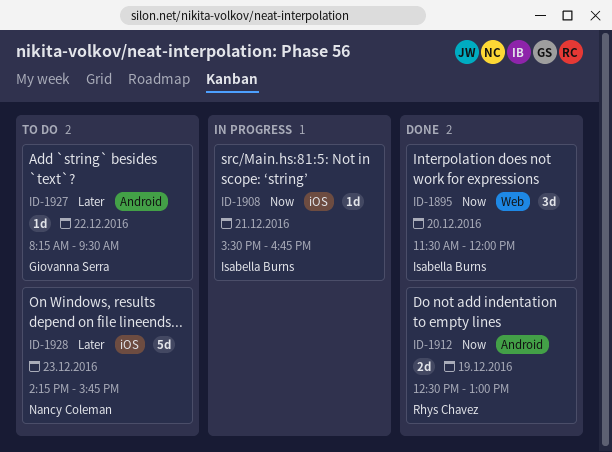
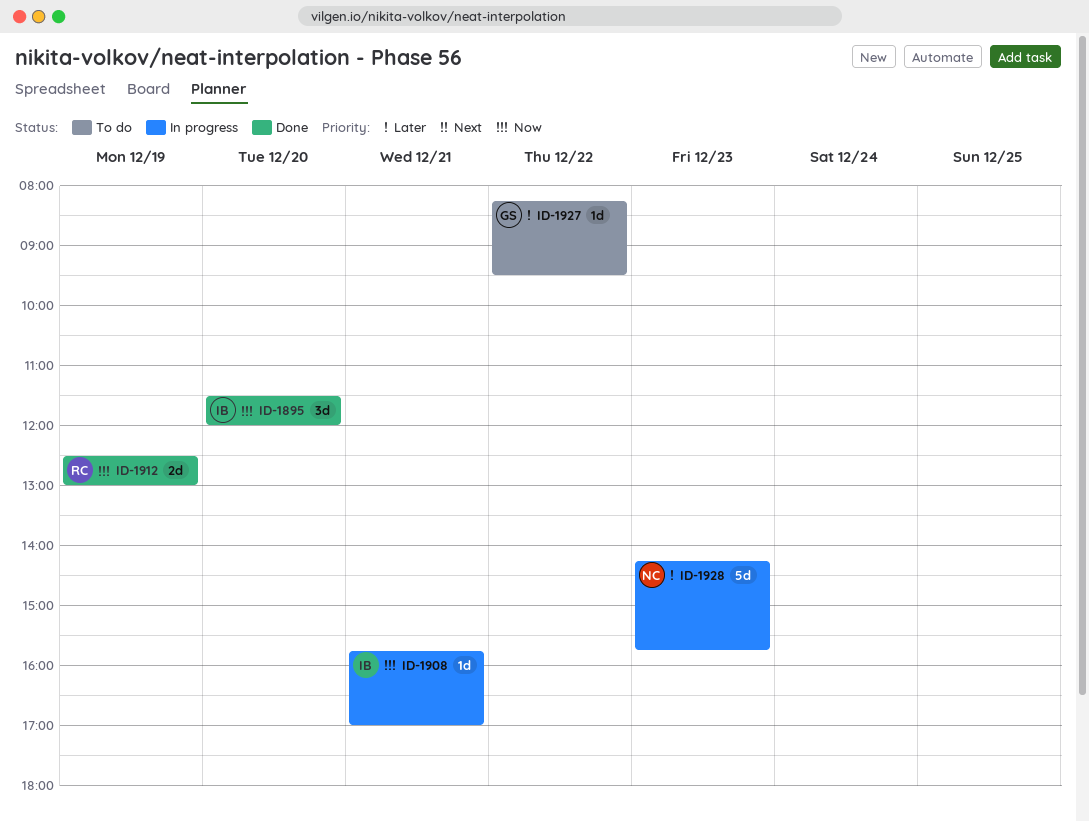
ID-1908, begins: 15:30 -> 15:45
ID-1908, ends: 16:45 -> 17:00
ID-1928, status: To do -> In progress

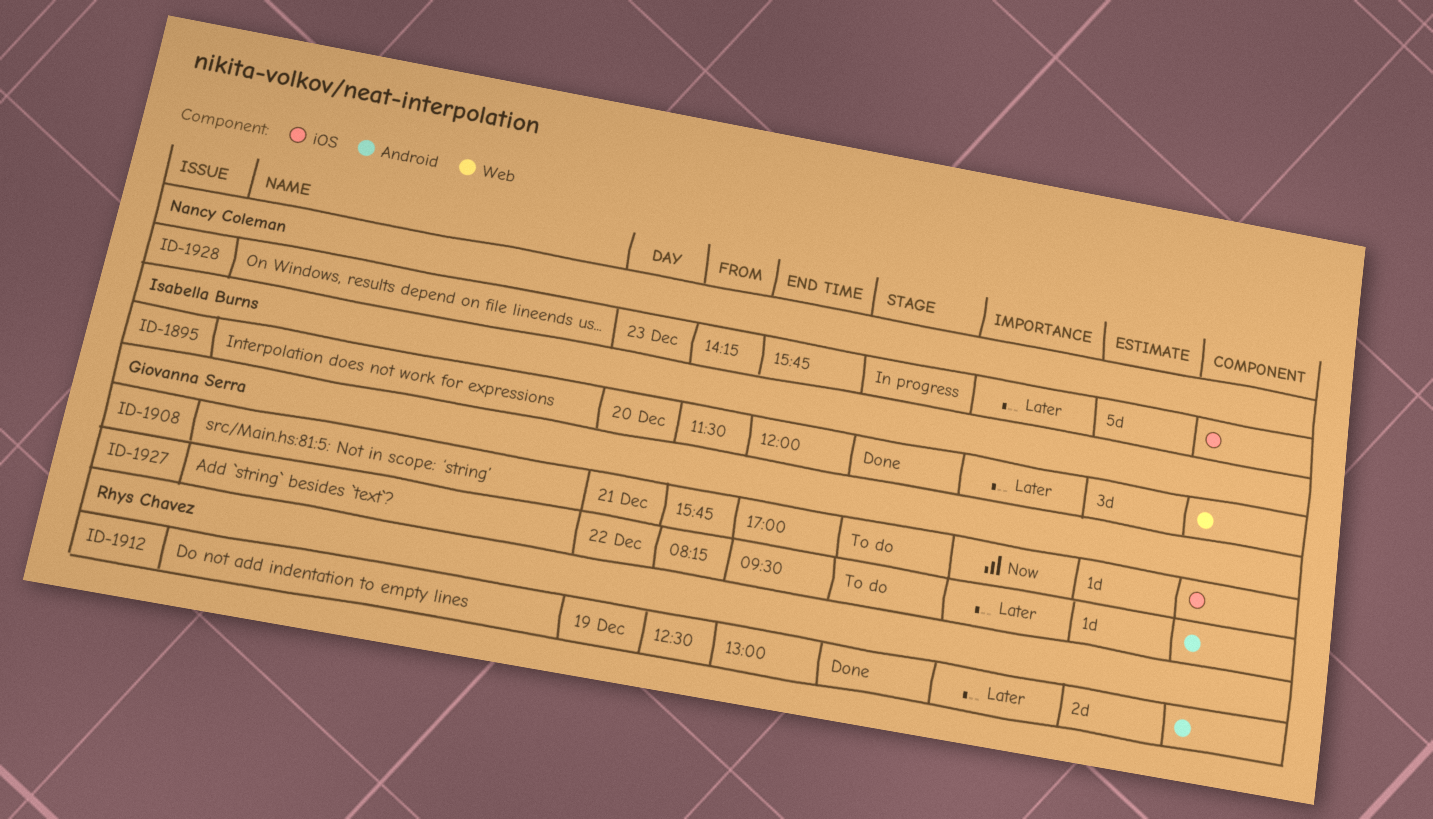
ID-1895, priority: Now -> Later
ID-1908, status: In progress -> To do
ID-1908, owner: Isabella Burns -> Giovanna Serra
ID-1912, priority: Now -> Later

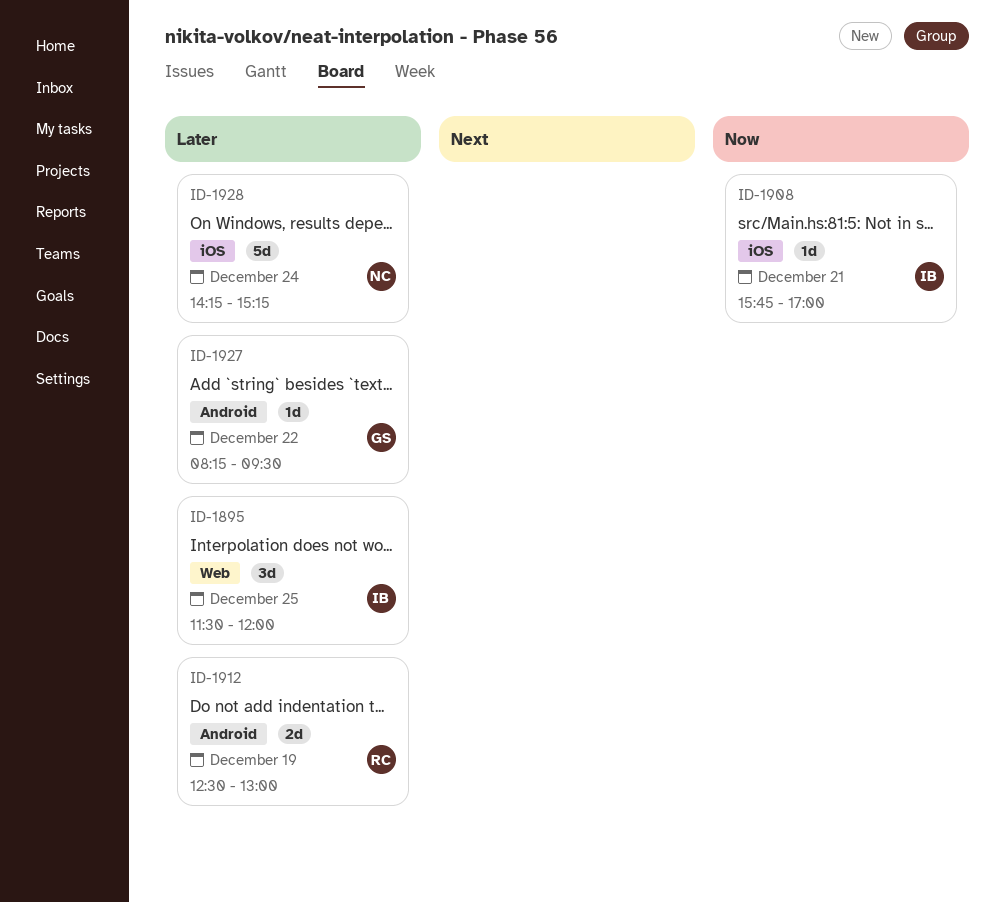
ID-1895, day: Dec 20 -> Dec 25
ID-1908, owner: Giovanna Serra -> Isabella Burns
ID-1928, day: Dec 23 -> Dec 24
ID-1928, ends: 15:45 -> 15:15

